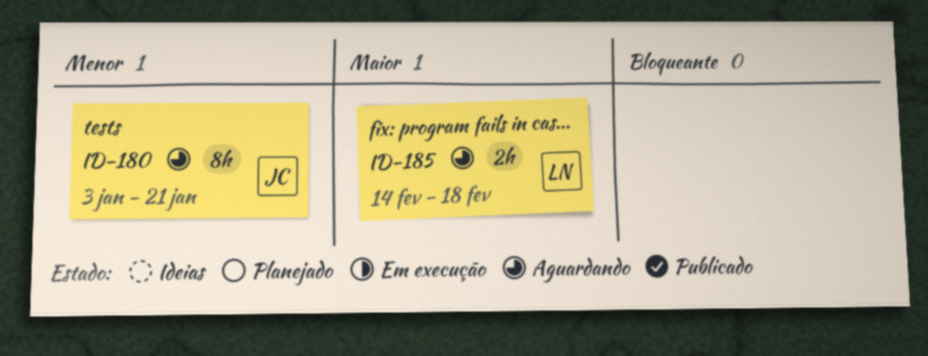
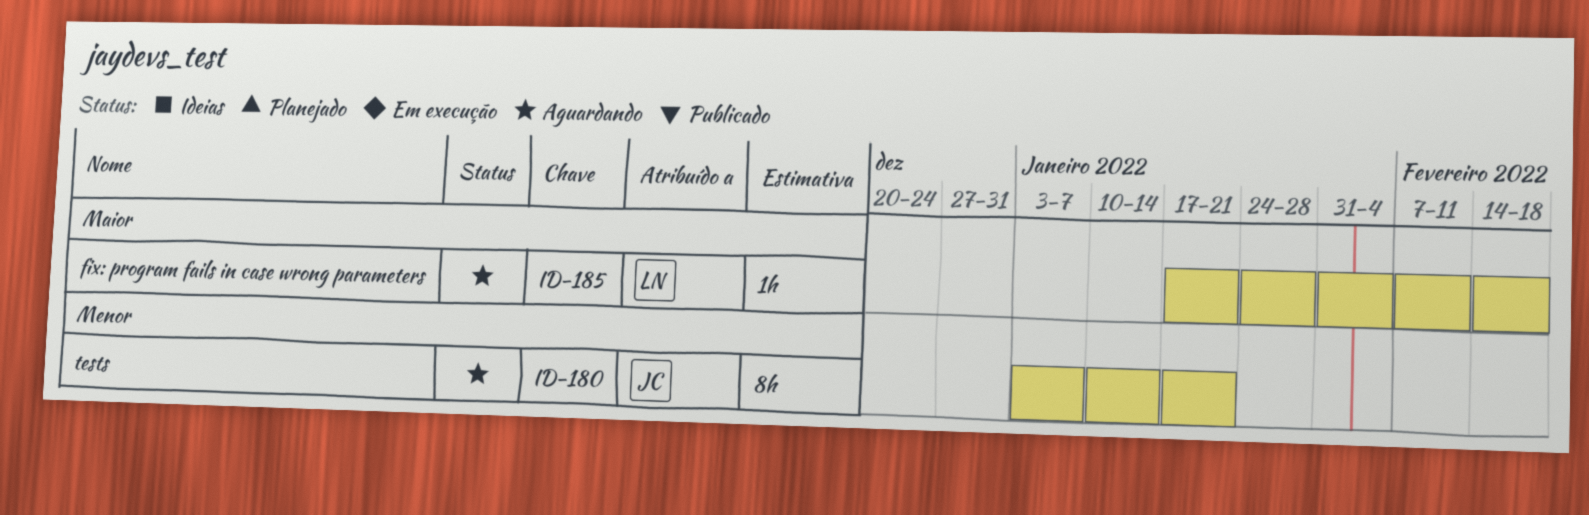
ID-185, estimate: 2h -> 1h
ID-185, start: Feb 14 -> Jan 17

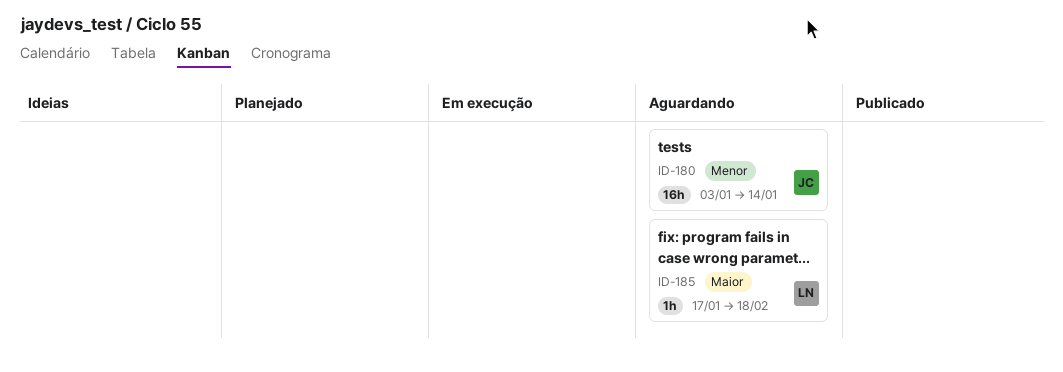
ID-180, estimate: 8h -> 16h
ID-180, due: Jan 21 -> Jan 14

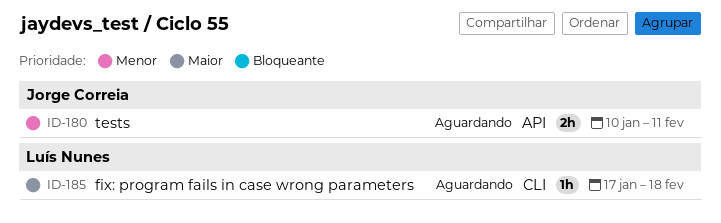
ID-180, estimate: 16h -> 2h
ID-180, start: Jan 3 -> Jan 10
ID-180, due: Jan 14 -> Feb 11

